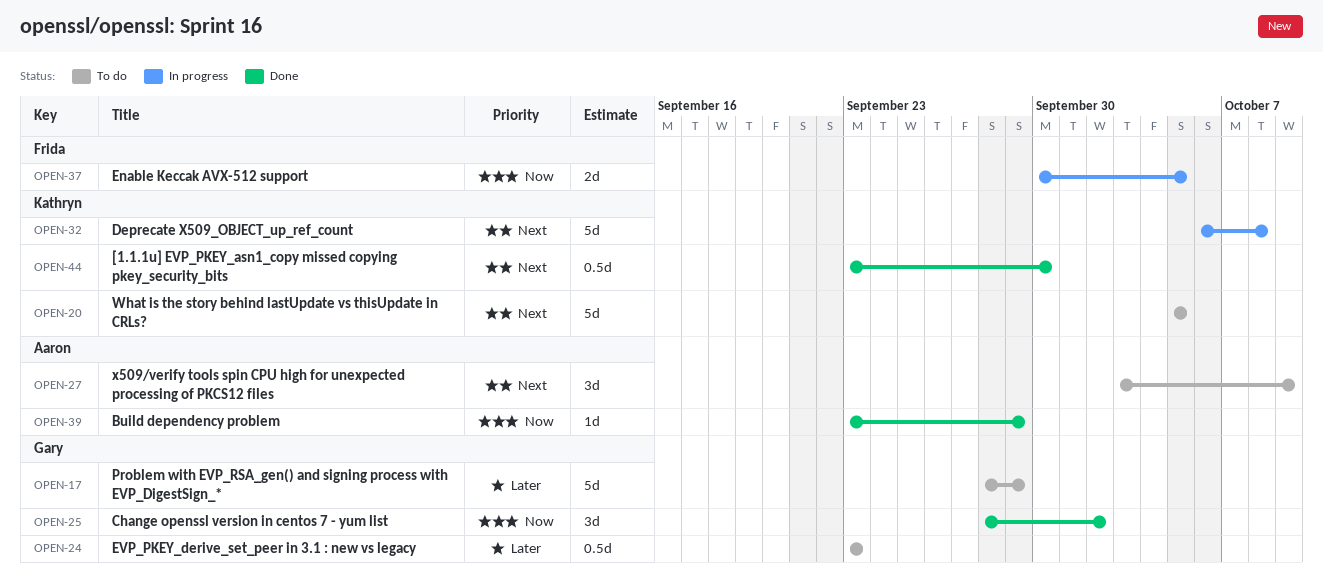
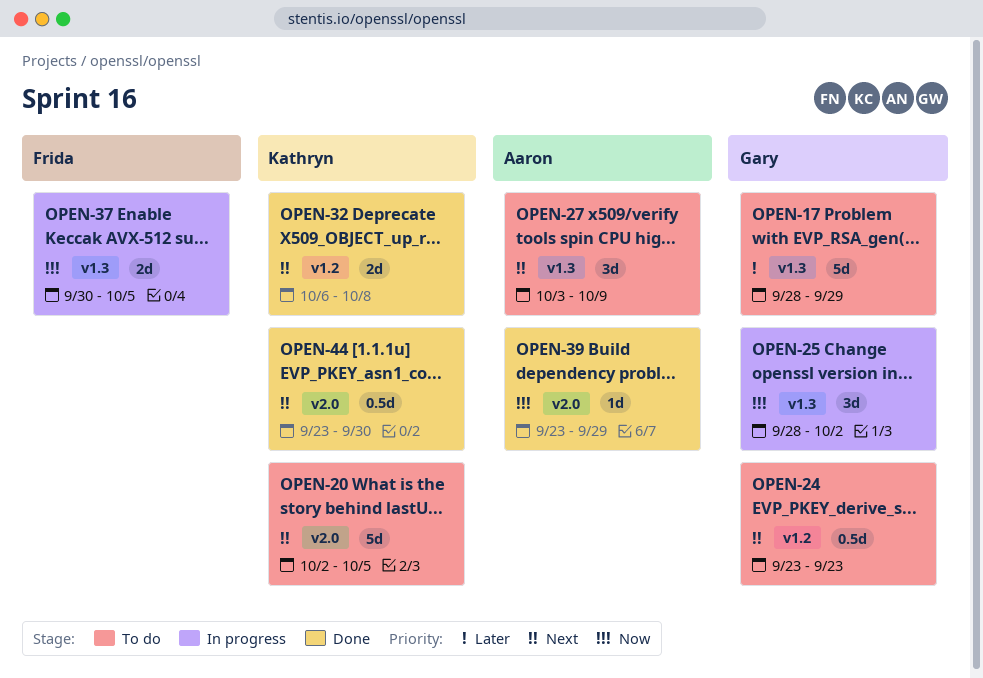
OPEN-20, start: Oct 5 -> Oct 2
OPEN-24, priority: Later -> Next
OPEN-25, status: Done -> In progress
OPEN-32, status: In progress -> Done
OPEN-32, estimate: 5d -> 2d

